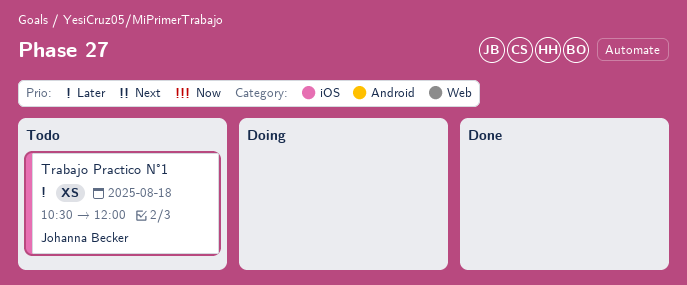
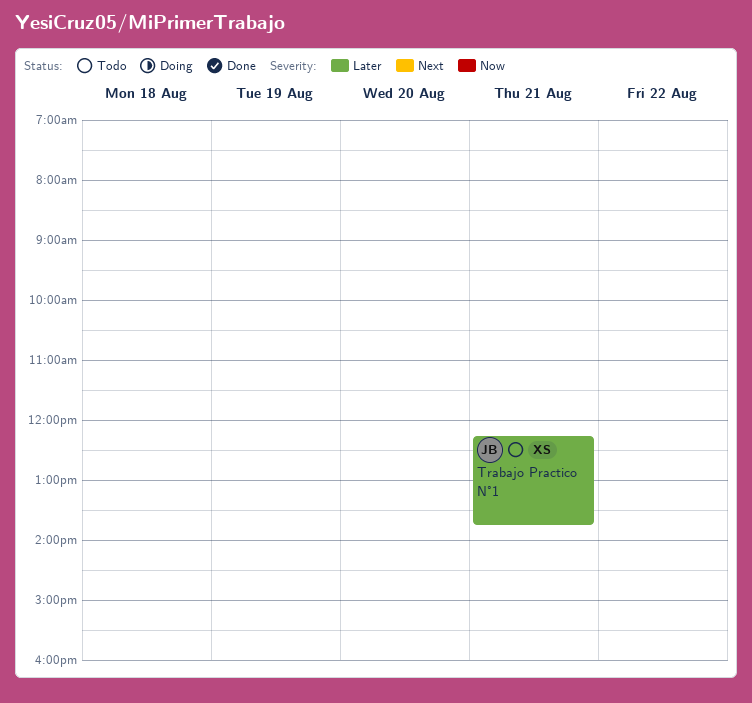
Trabajo Practico N°1, day: Aug 18 -> Aug 21
Trabajo Practico N°1, begins: 10:30 -> 12:15
Trabajo Practico N°1, ends: 12:00 -> 13:45

